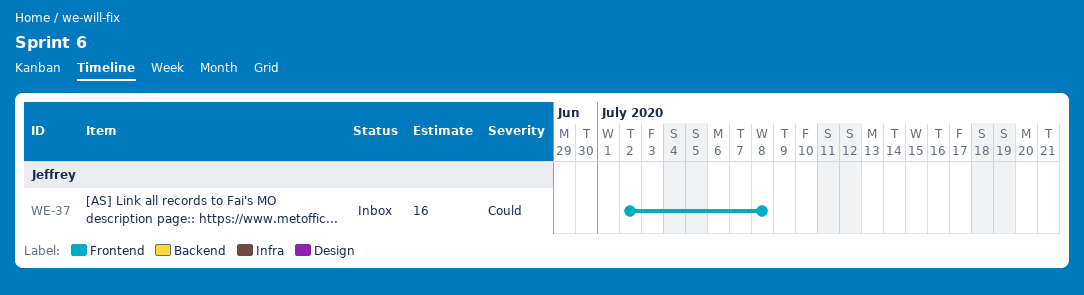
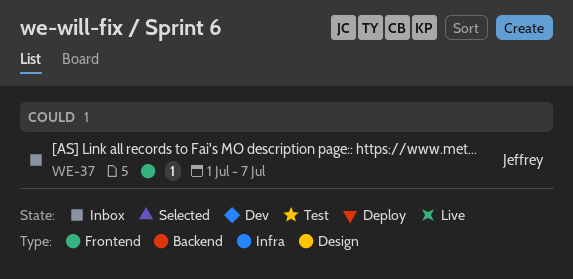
WE-37, estimate: 16 -> 1
WE-37, start: Jul 2 -> Jul 1
WE-37, due: Jul 8 -> Jul 7

